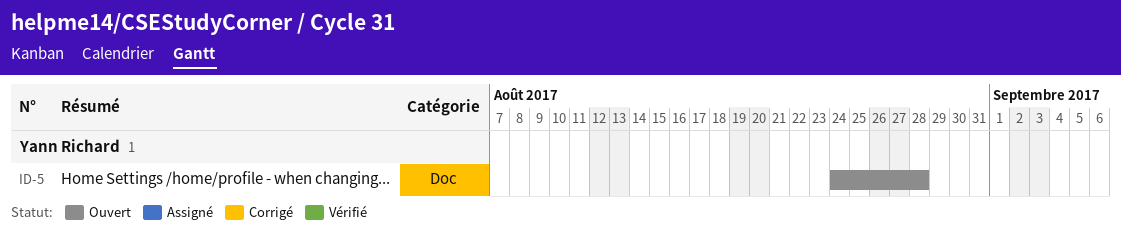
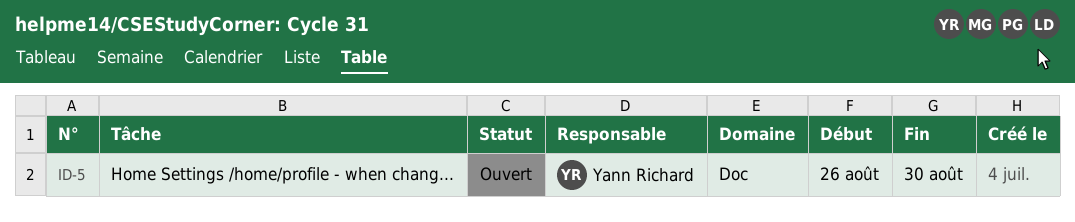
ID-5, start: Aug 24 -> Aug 26
ID-5, due: Aug 28 -> Aug 30

